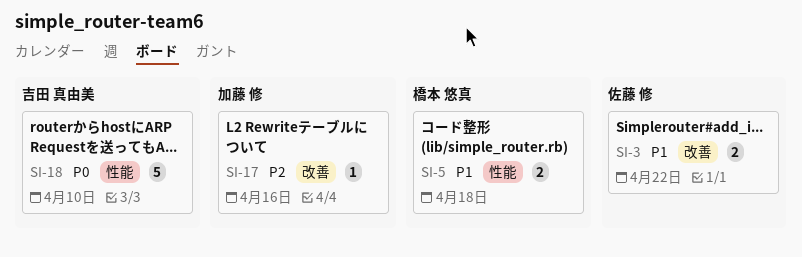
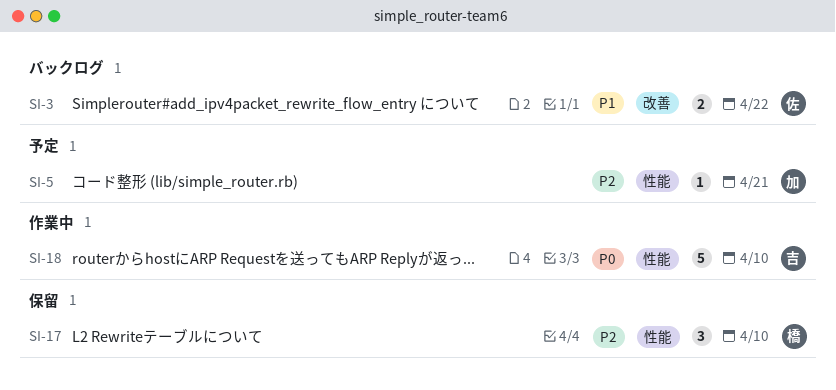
SI-5, owner: 橋本 悠真 -> 加藤 修
SI-5, priority: P1 -> P2
SI-5, estimate: 2 -> 1
SI-5, due: Apr 18 -> Apr 21
SI-17, owner: 加藤 修 -> 橋本 悠真
SI-17, label: 改善 -> 性能
SI-17, estimate: 1 -> 3
SI-17, due: Apr 16 -> Apr 10

